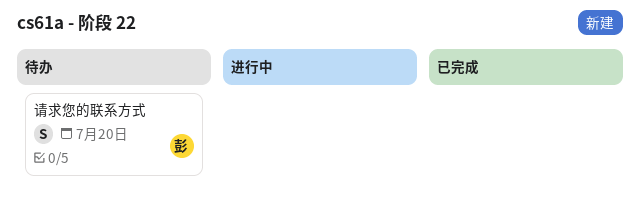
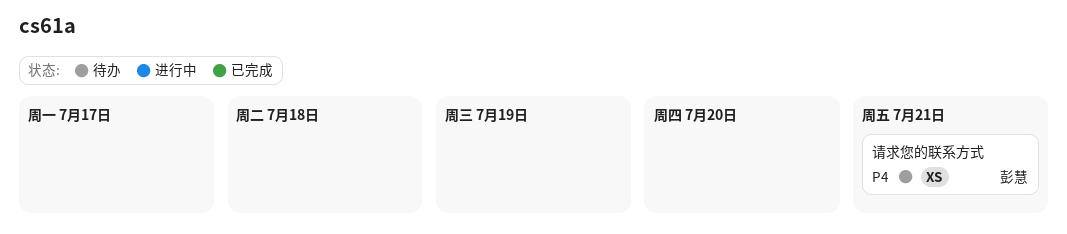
请求您的联系方式, estimate: S -> XS
请求您的联系方式, due: Jul 20 -> Jul 21

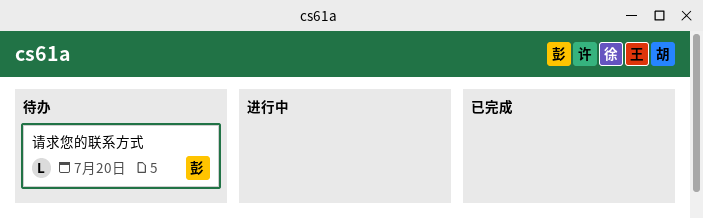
请求您的联系方式, estimate: XS -> L
请求您的联系方式, due: Jul 21 -> Jul 20

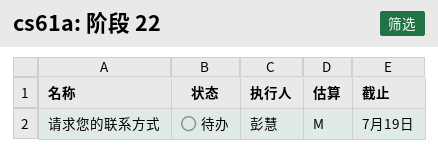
请求您的联系方式, estimate: L -> M
请求您的联系方式, due: Jul 20 -> Jul 19

